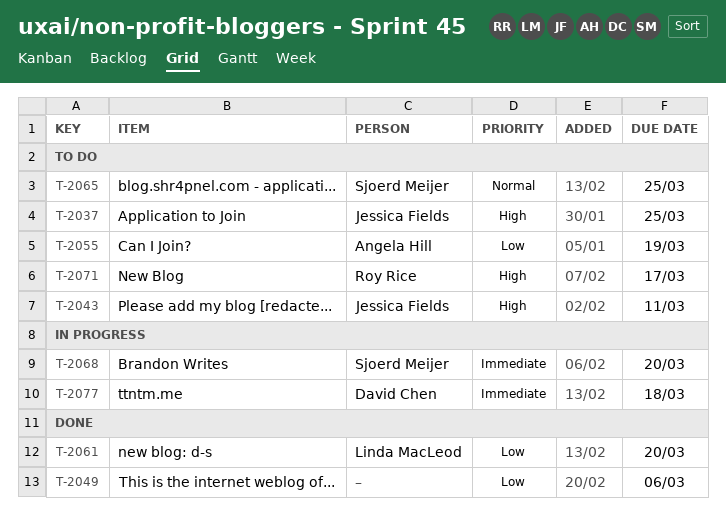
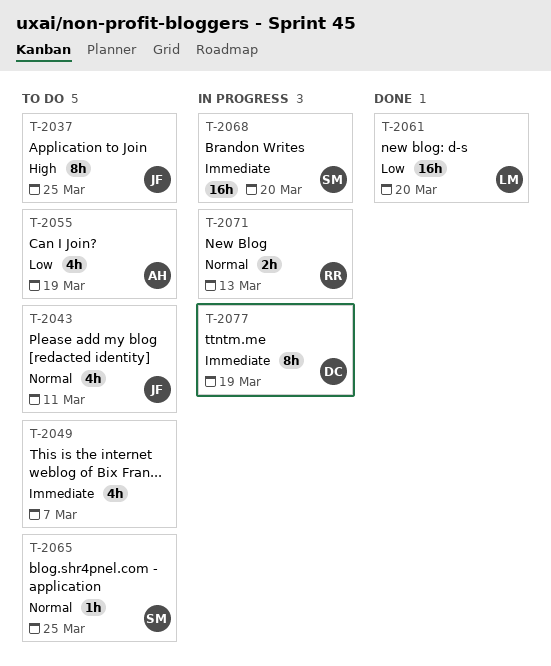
T-2043, priority: High -> Normal
T-2049, status: Done -> To do
T-2049, priority: Low -> Immediate
T-2049, due: Mar 6 -> Mar 7
T-2071, status: To do -> In progress
T-2071, priority: High -> Normal
T-2071, due: Mar 17 -> Mar 13
T-2077, due: Mar 18 -> Mar 19

